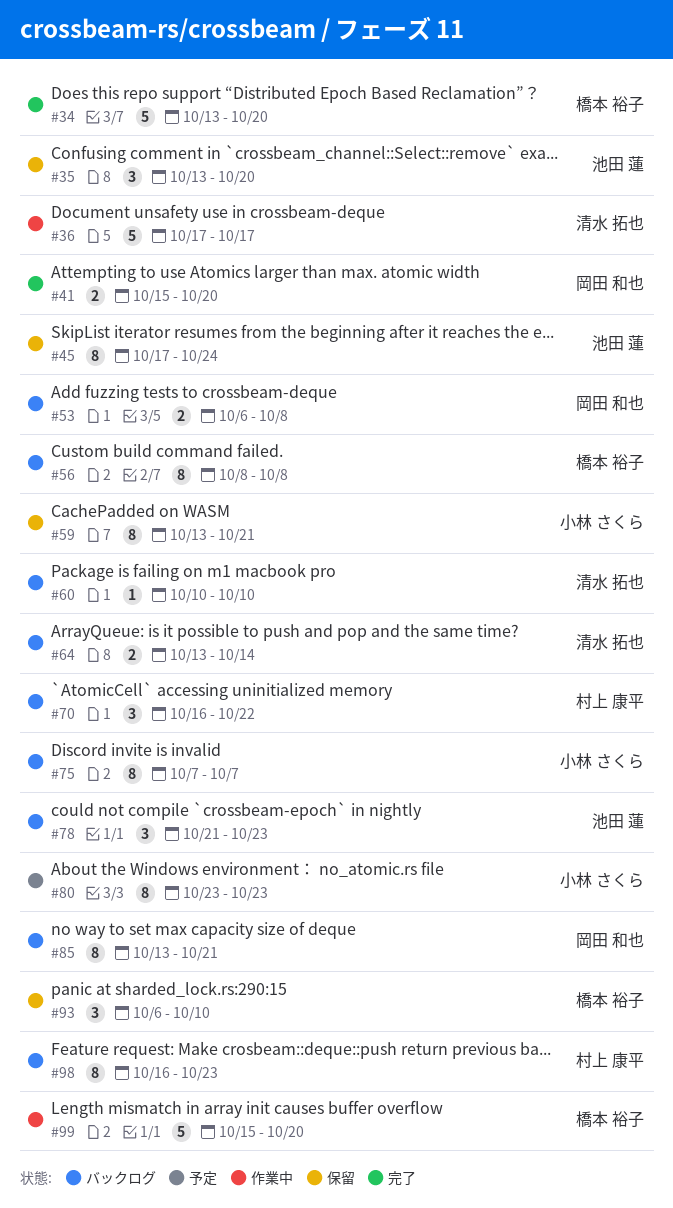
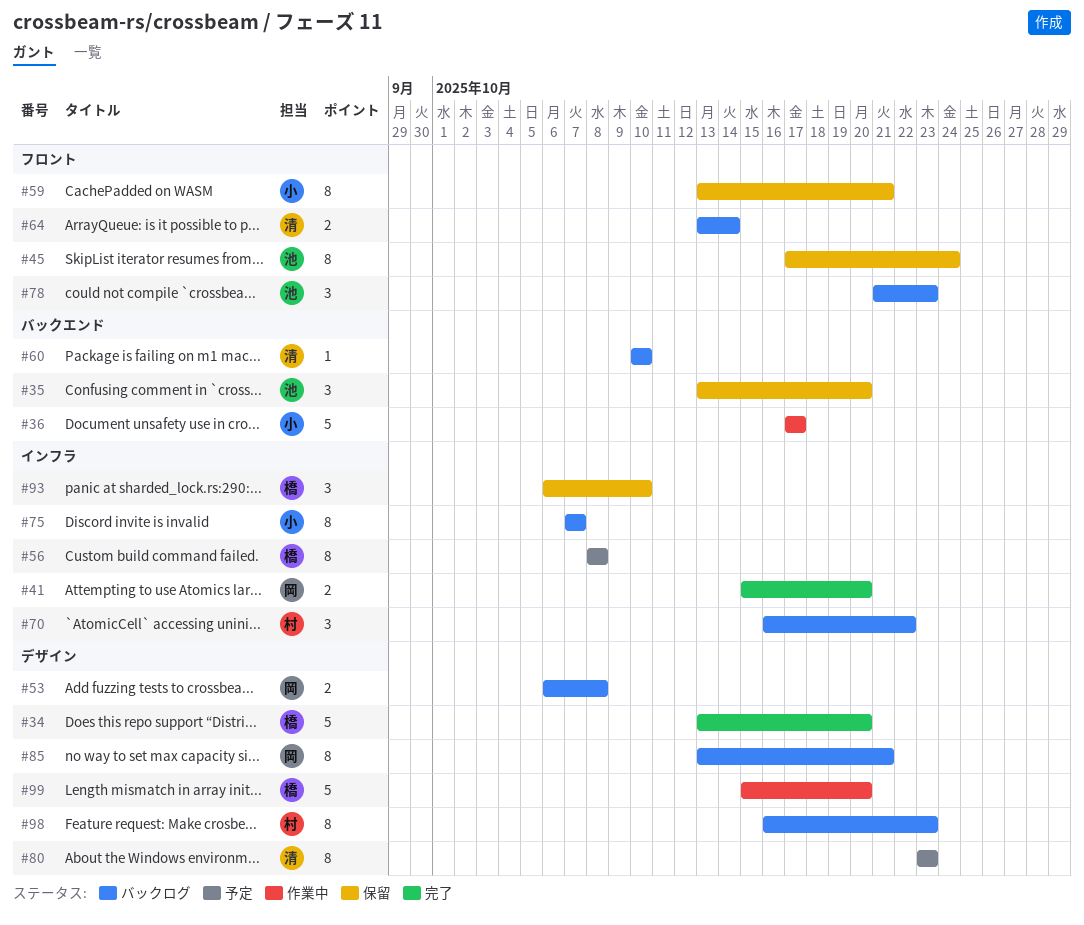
#36, owner: 清水 拓也 -> 小林 さくら
#56, status: バックログ -> 予定
#80, owner: 小林 さくら -> 清水 拓也

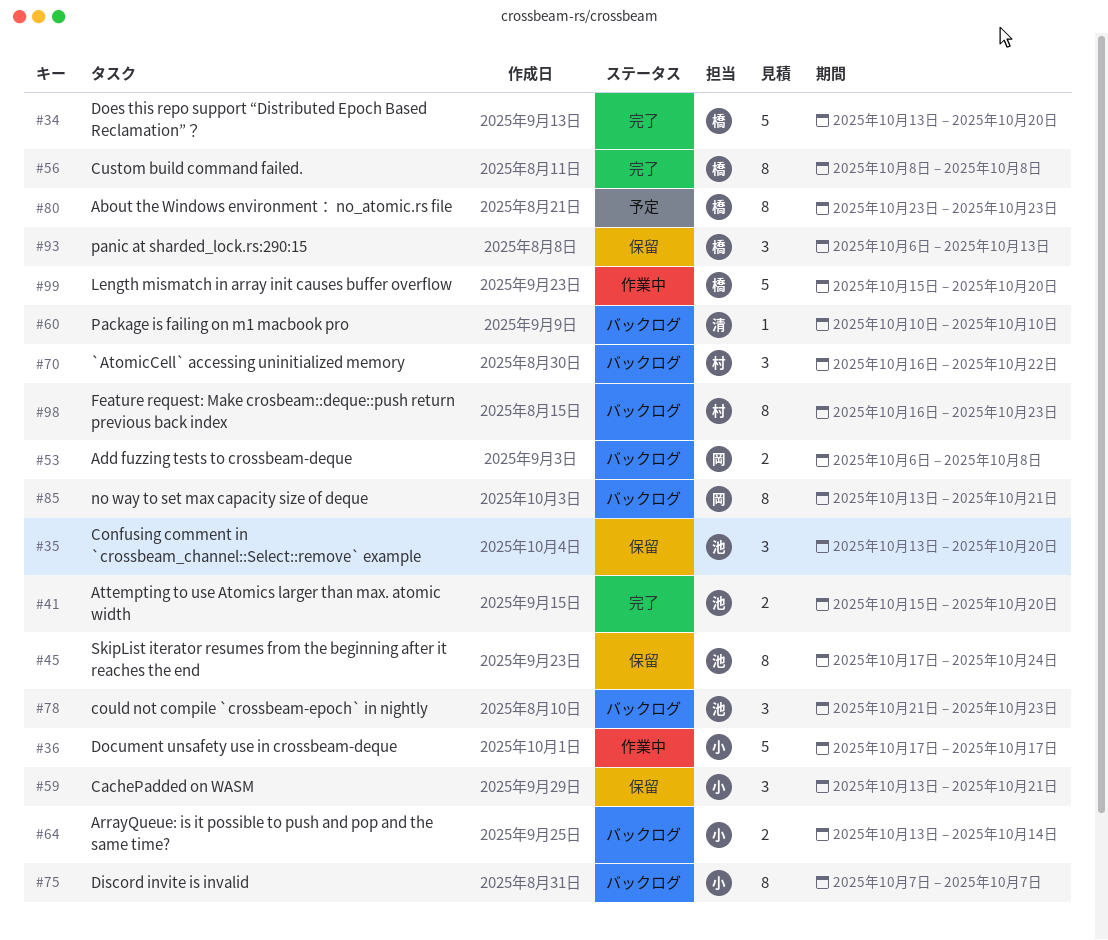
#41, owner: 岡 -> 池
#56, status: 予定 -> 完了
#59, estimate: 8 -> 3
#64, owner: 清 -> 小
#80, owner: 清 -> 橋
#93, due: Oct 10 -> Oct 13

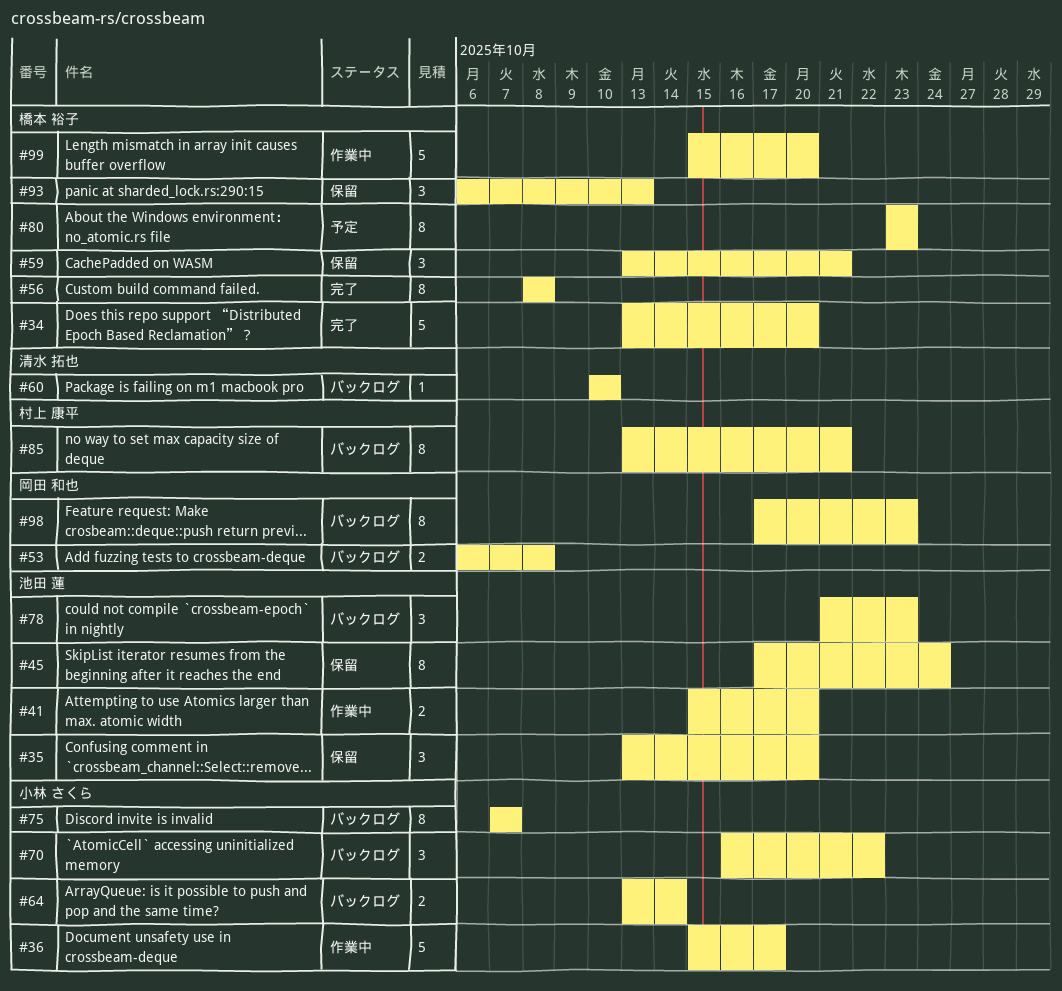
#36, start: Oct 17 -> Oct 15
#41, status: 完了 -> 作業中
#59, owner: 小林 さくら -> 橋本 裕子
#70, owner: 村上 康平 -> 小林 さくら
#85, owner: 岡田 和也 -> 村上 康平
#98, owner: 村上 康平 -> 岡田 和也
#98, start: Oct 16 -> Oct 17

